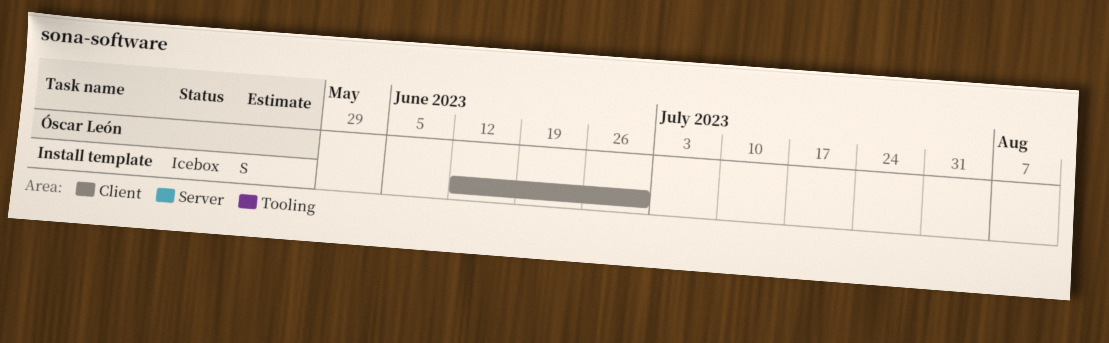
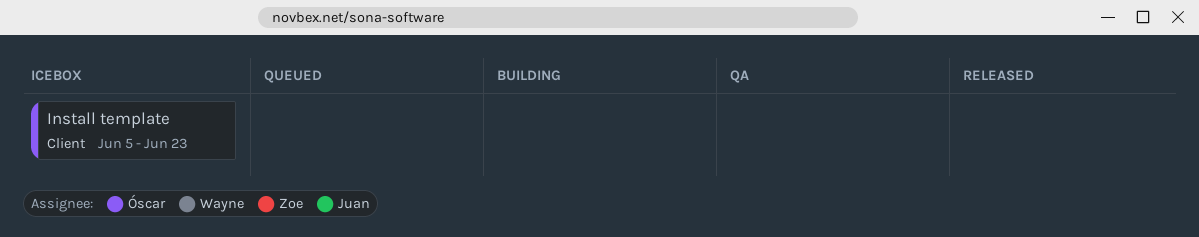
Install template, start: Jun 12 -> Jun 5
Install template, due: Jun 30 -> Jun 23

